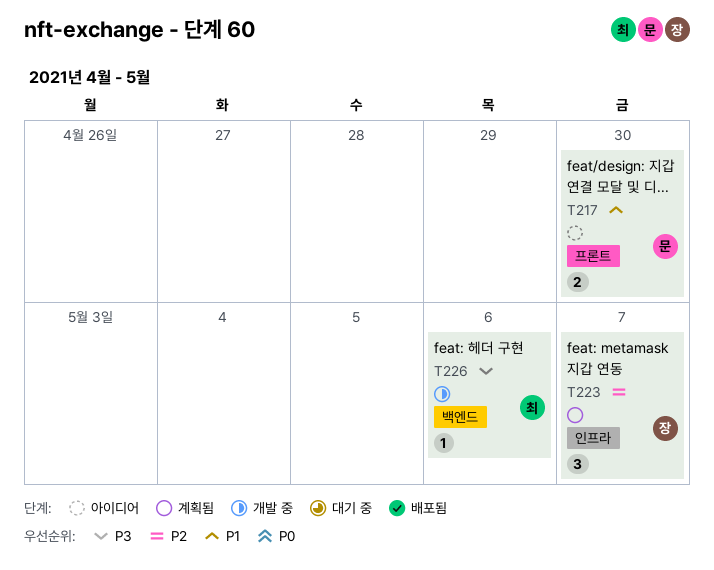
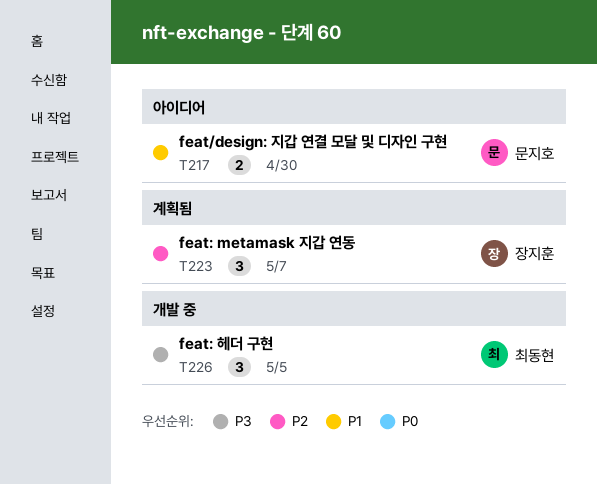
T226, estimate: 1 -> 3
T226, due: May 6 -> May 5

